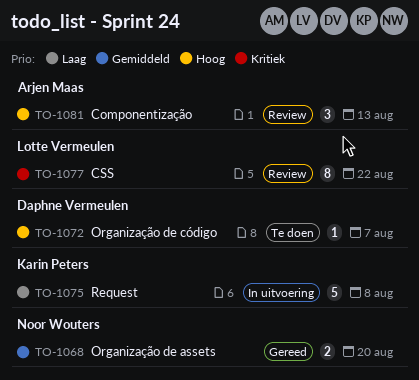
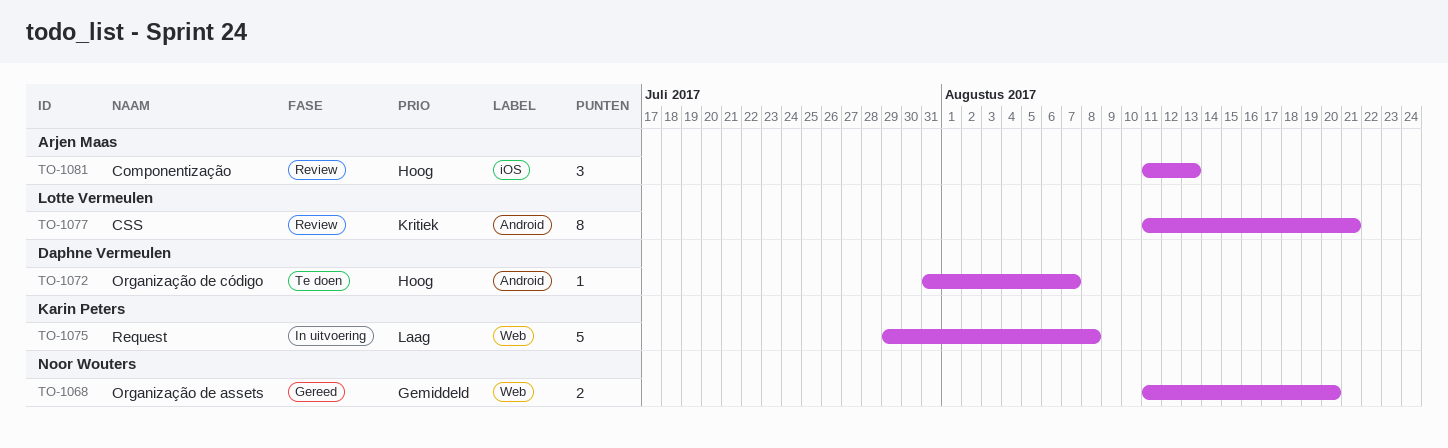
TO-1077, due: Aug 22 -> Aug 21

